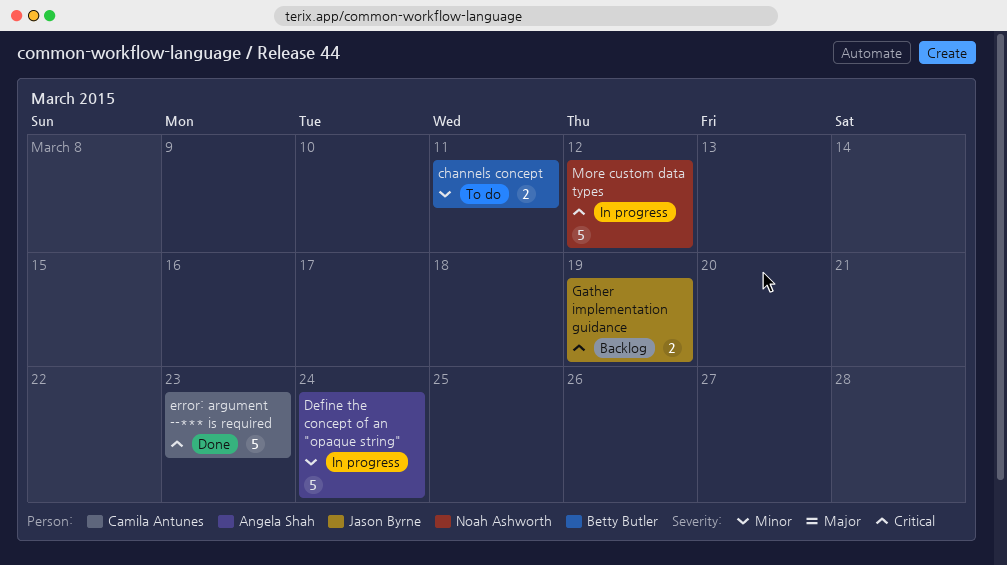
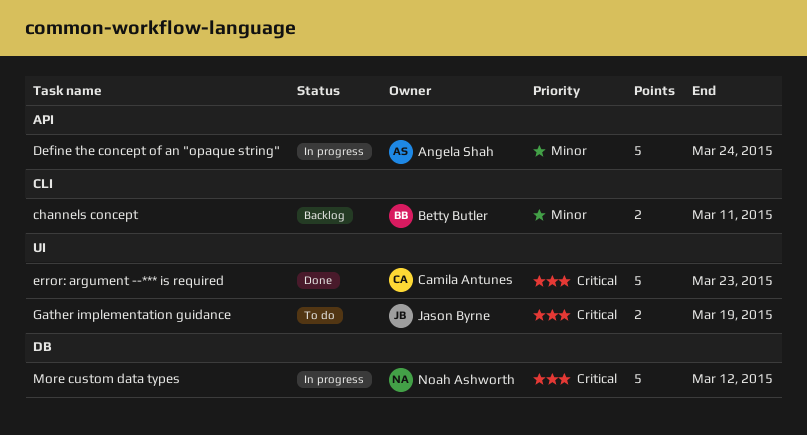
channels concept, status: To do -> Backlog
Gather implementation guidance, status: Backlog -> To do

